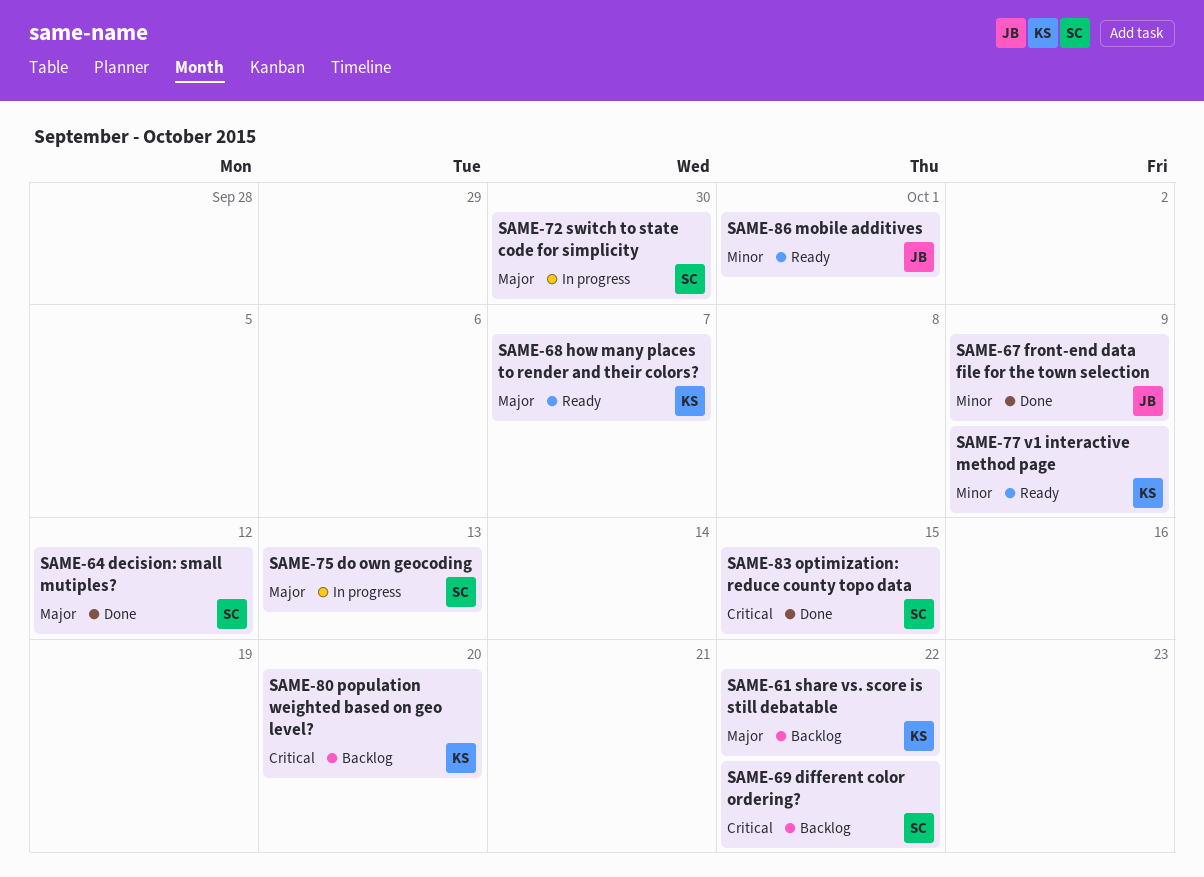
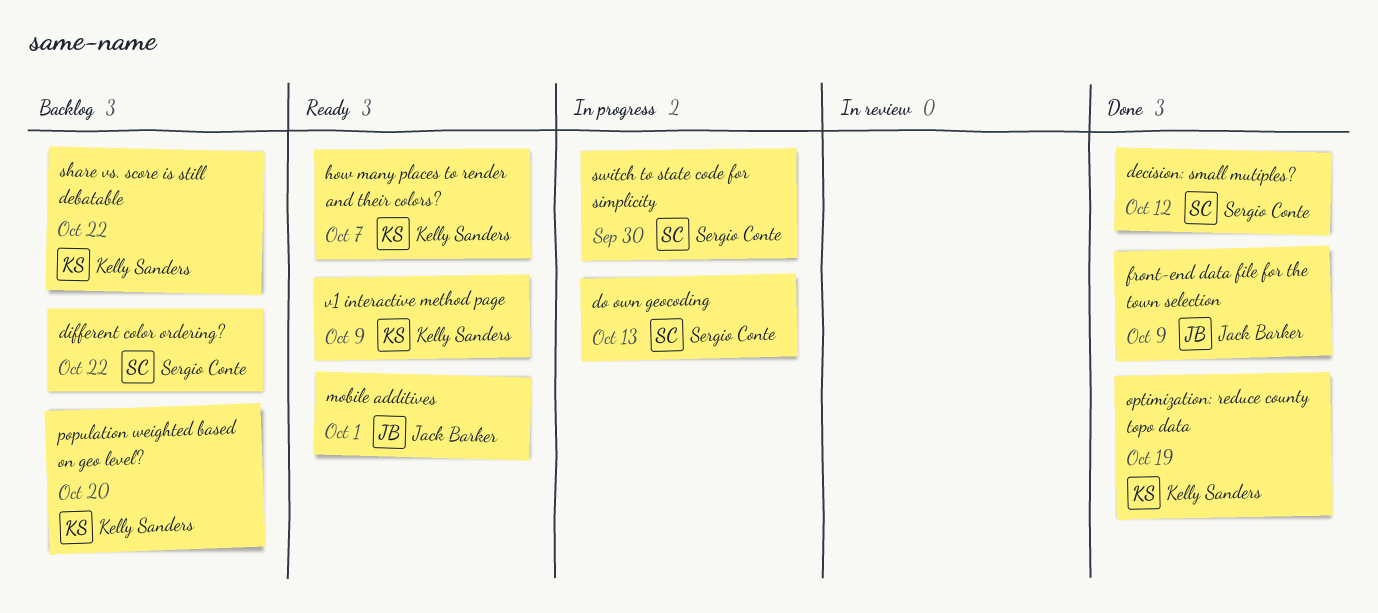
optimization: reduce county topo data, owner: Sergio Conte -> Kelly Sanders
optimization: reduce county topo data, due: Oct 15 -> Oct 19

